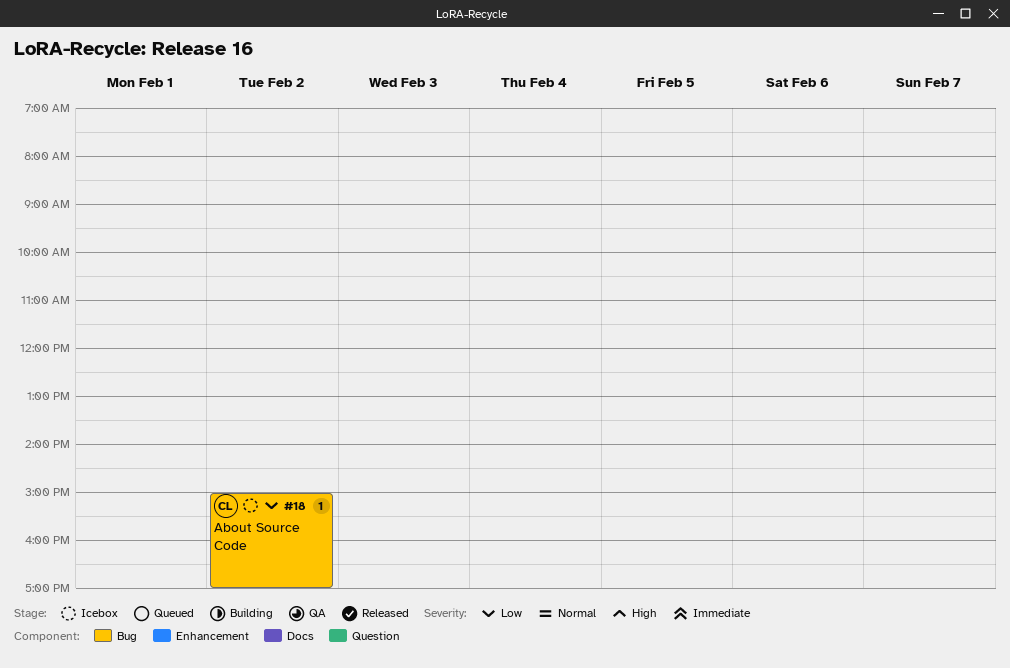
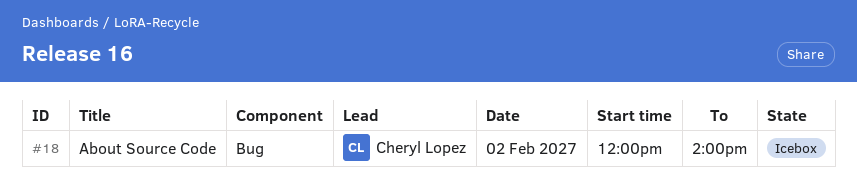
#18, begins: 15:00 -> 12:00
#18, ends: 17:00 -> 14:00

